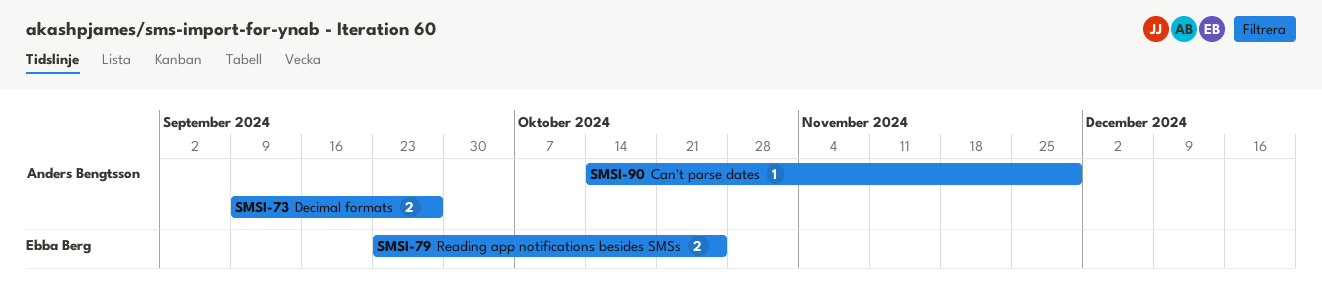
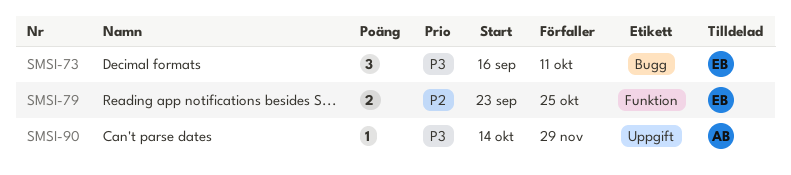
SMSI-73, owner: Anders Bengtsson -> Ebba Berg
SMSI-73, estimate: 2 -> 3
SMSI-73, start: Sep 9 -> Sep 16
SMSI-73, due: Sep 27 -> Oct 11

